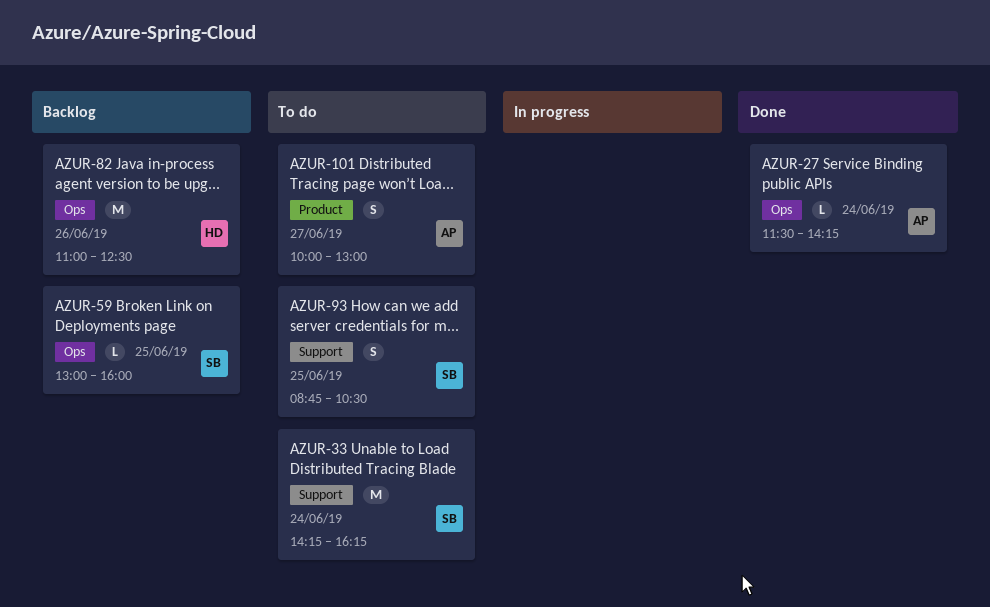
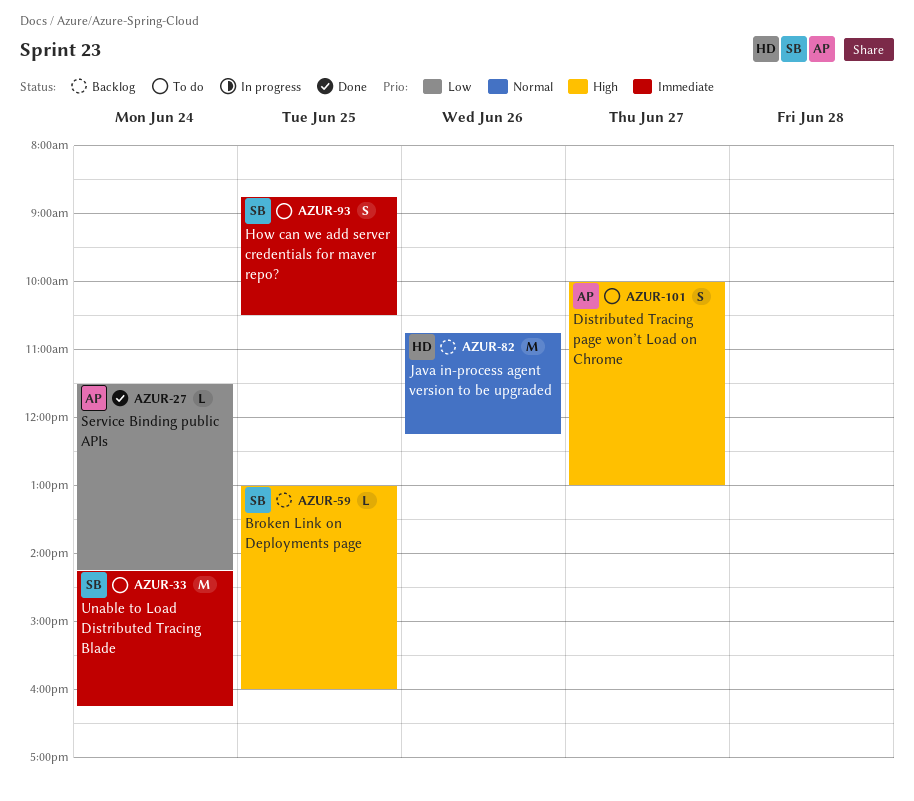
AZUR-82, begins: 11:00 -> 10:45
AZUR-82, ends: 12:30 -> 12:15

